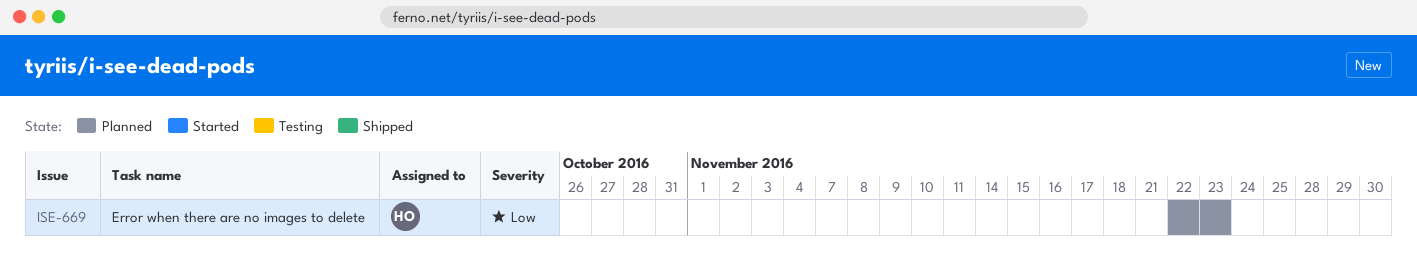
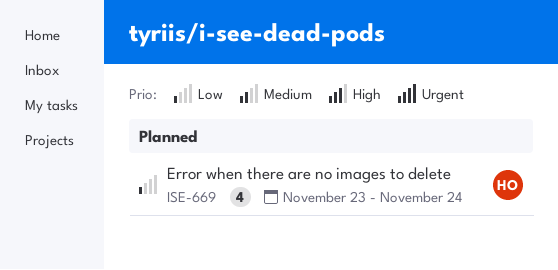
ISE-669, start: Nov 22 -> Nov 23
ISE-669, due: Nov 23 -> Nov 24

